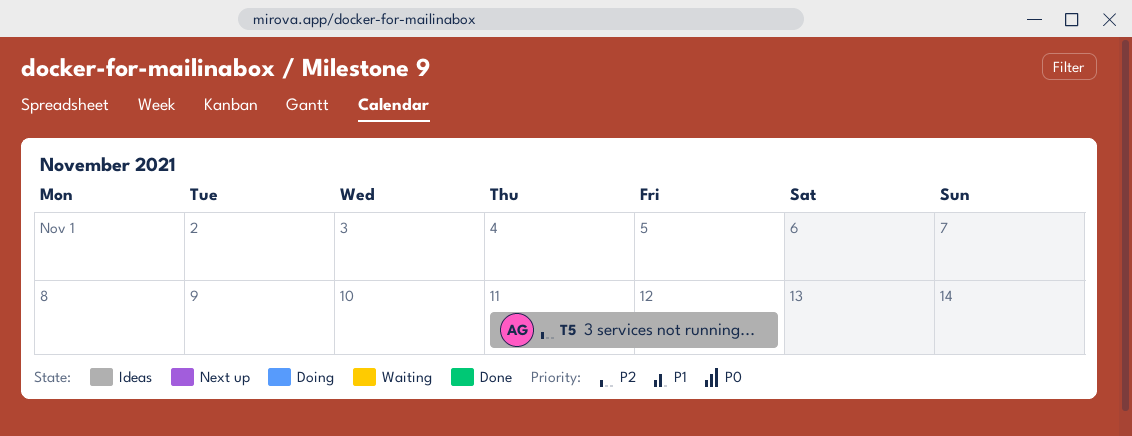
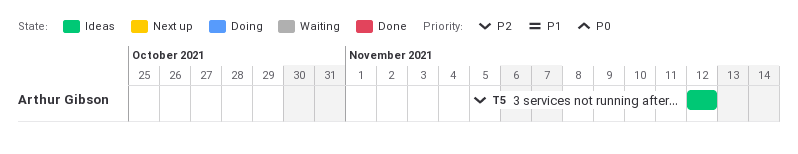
T5, start: Nov 11 -> Nov 12

